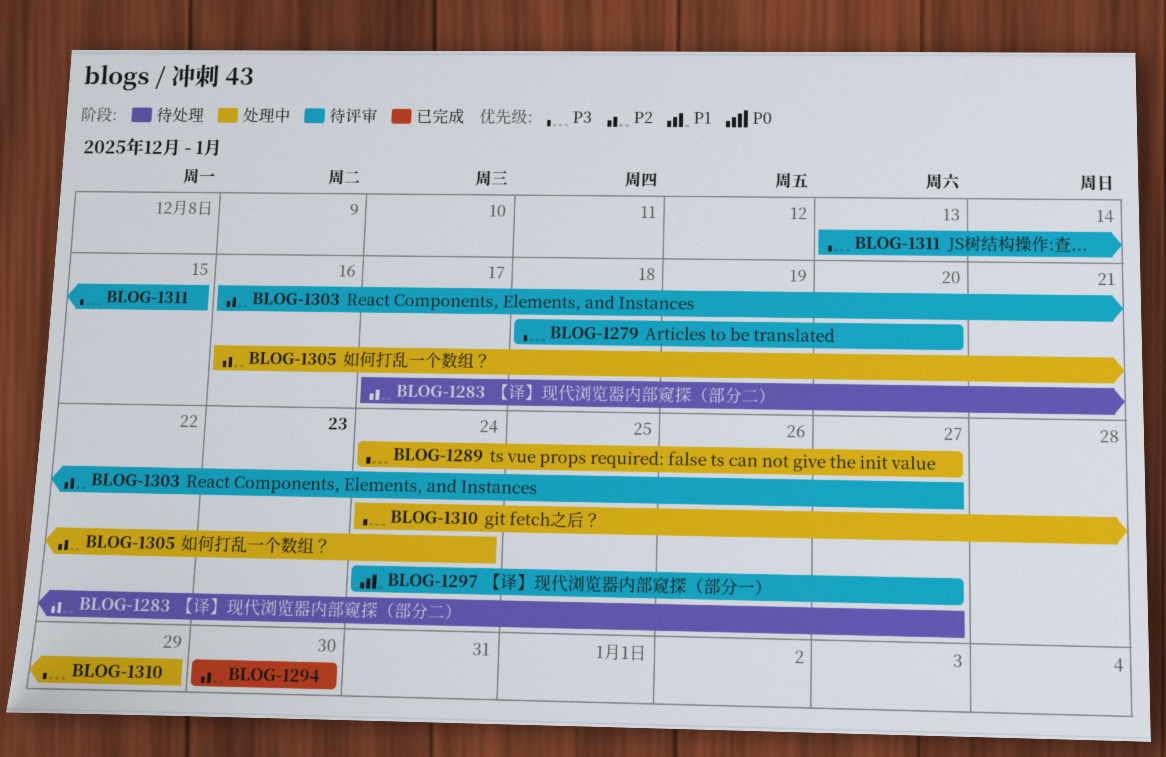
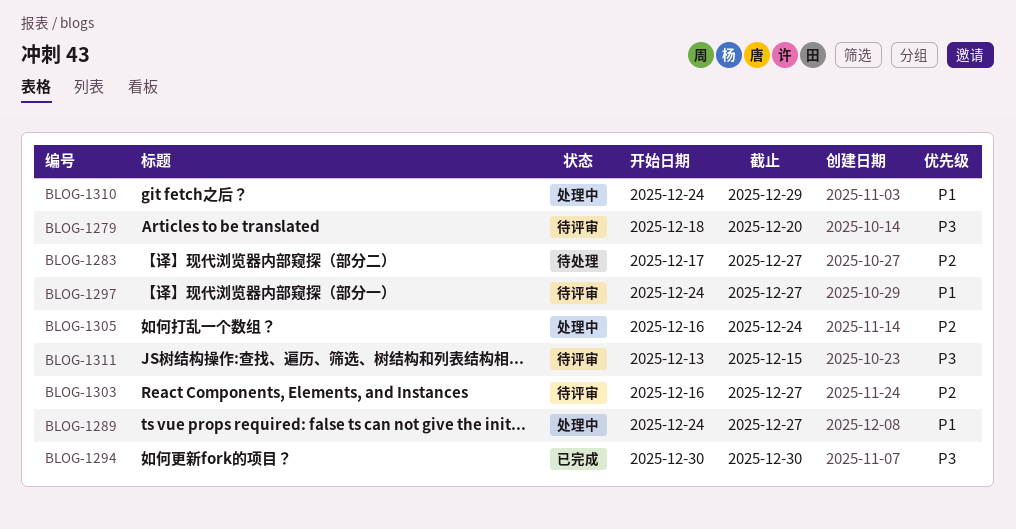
BLOG-1289, priority: P3 -> P1
BLOG-1294, priority: P2 -> P3
BLOG-1310, priority: P3 -> P1

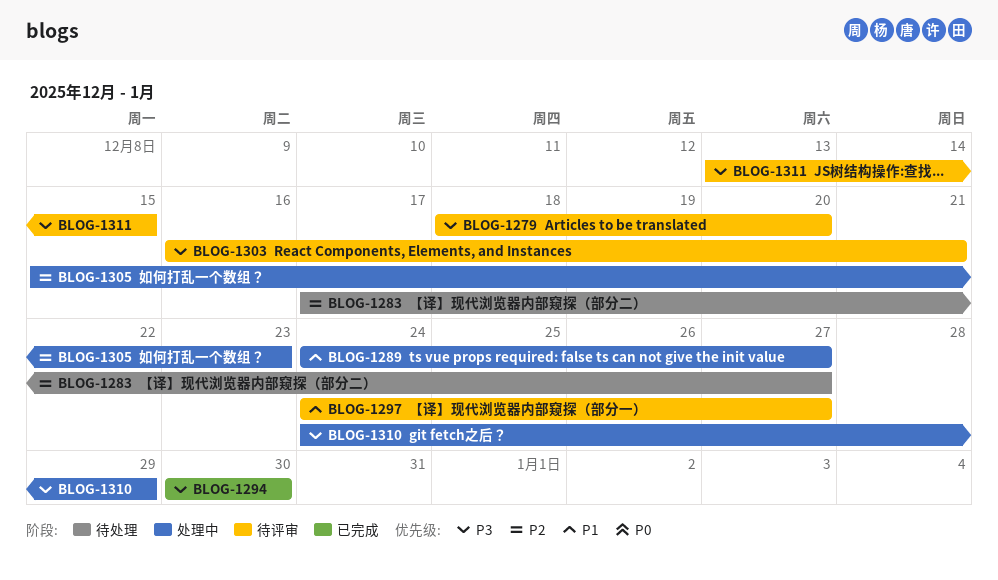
BLOG-1303, priority: P2 -> P3
BLOG-1303, due: Dec 27 -> Dec 21
BLOG-1305, start: Dec 16 -> Dec 15
BLOG-1305, due: Dec 24 -> Dec 23
BLOG-1310, priority: P1 -> P3

